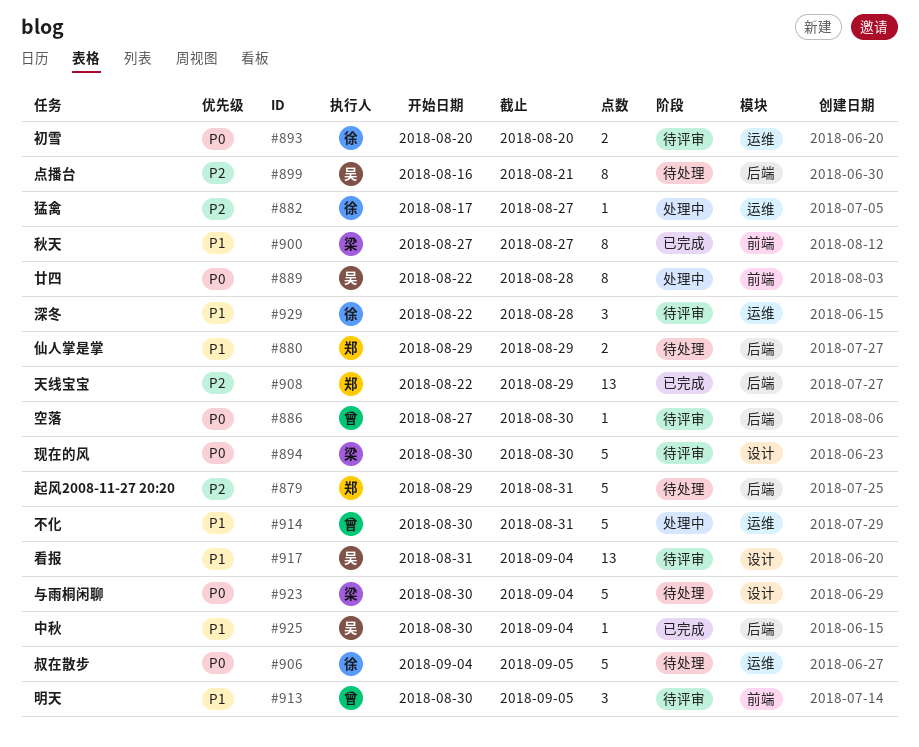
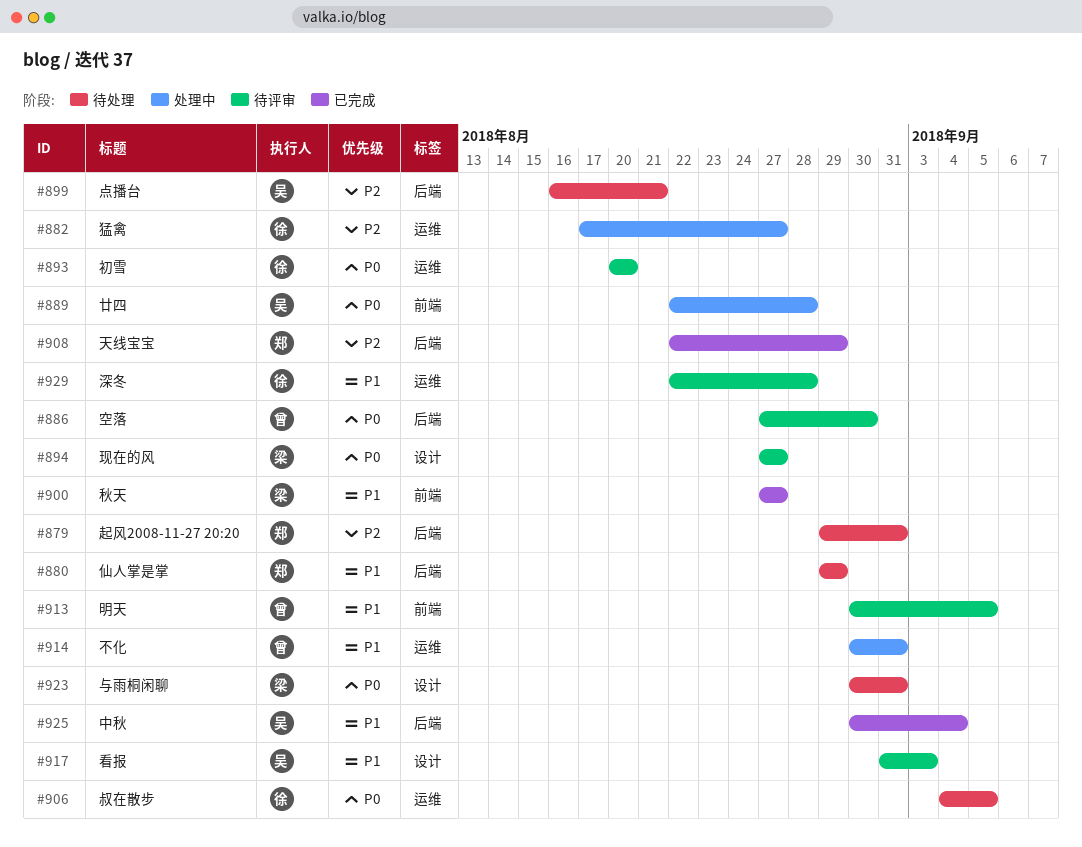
#894, start: Aug 30 -> Aug 27
#894, due: Aug 30 -> Aug 27
#917, due: Sep 4 -> Sep 3
#923, due: Sep 4 -> Aug 31

